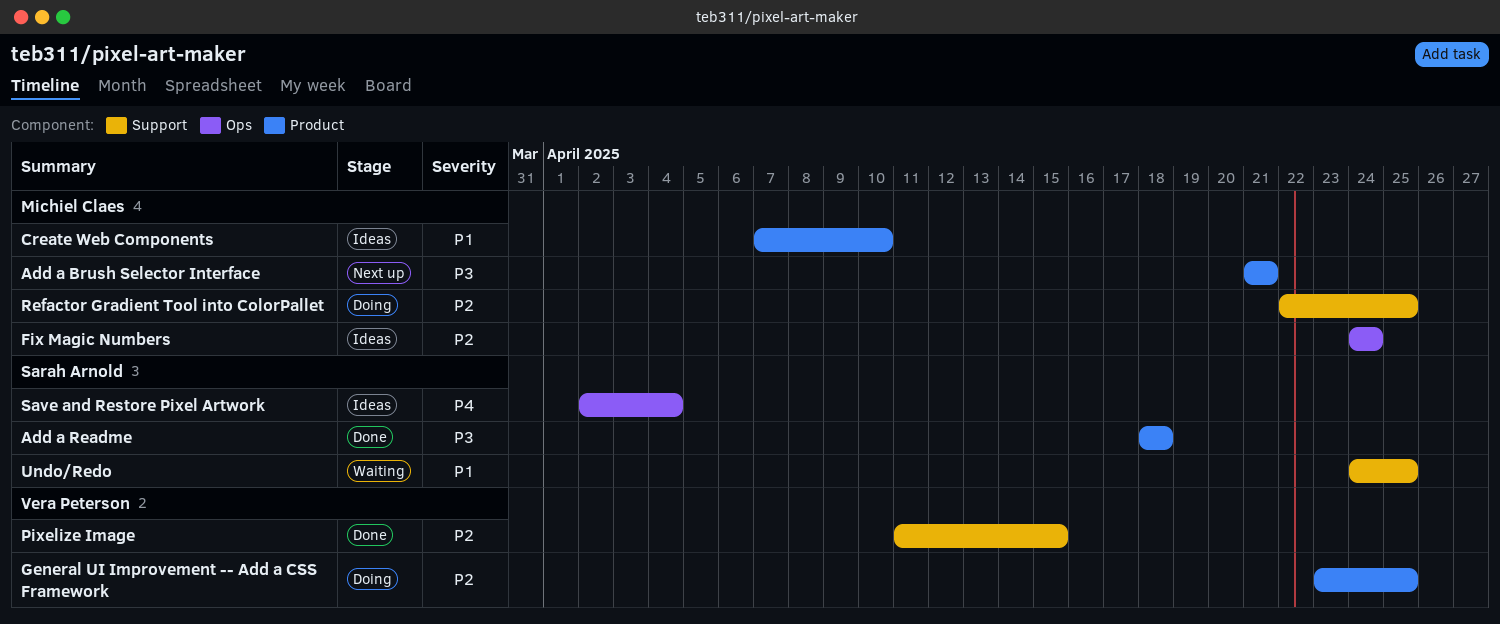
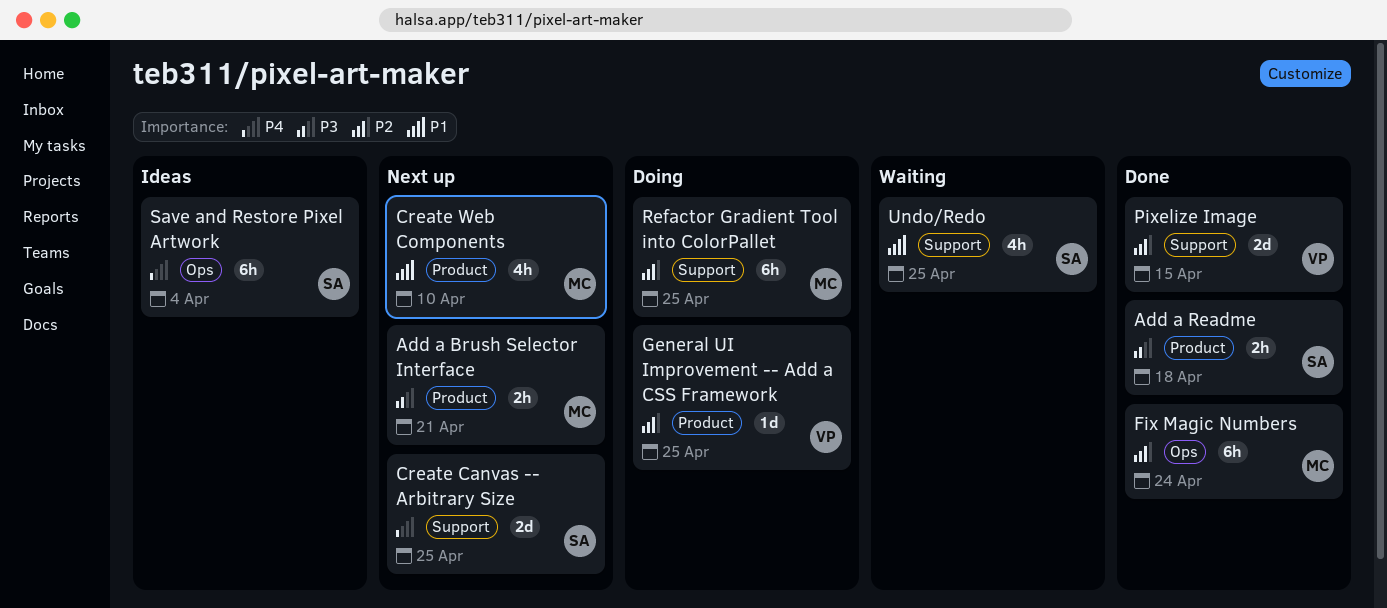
Create Canvas -- Arbitrary Size: none -> present
Create Web Components, status: Ideas -> Next up
Fix Magic Numbers, status: Ideas -> Done

